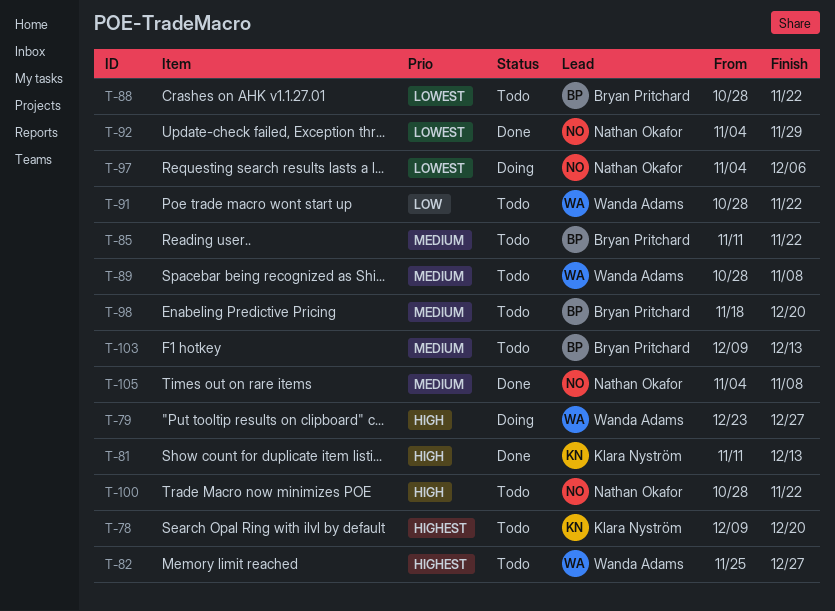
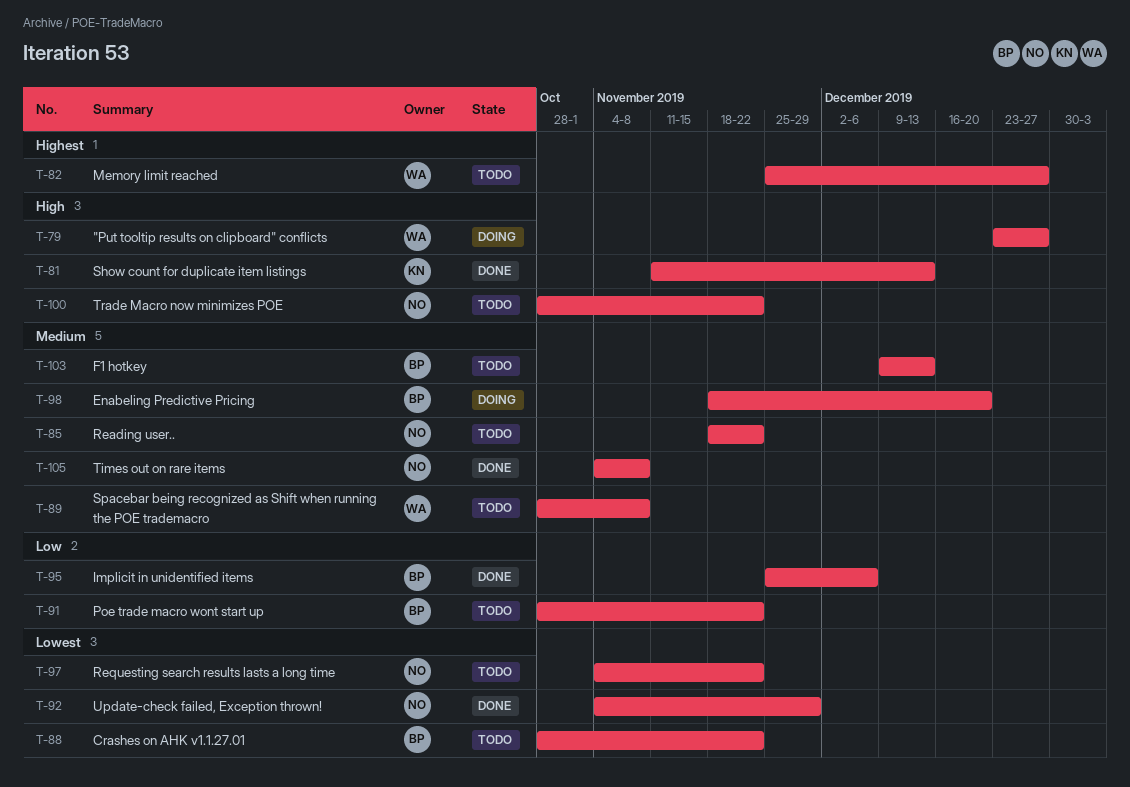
T-78: present -> none
T-85, owner: Bryan Pritchard -> Nathan Okafor
T-85, start: Nov 11 -> Nov 18
T-91, owner: Wanda Adams -> Bryan Pritchard
T-95: none -> present
T-97, status: Doing -> Todo
T-97, due: Dec 6 -> Nov 22
T-98, status: Todo -> Doing

